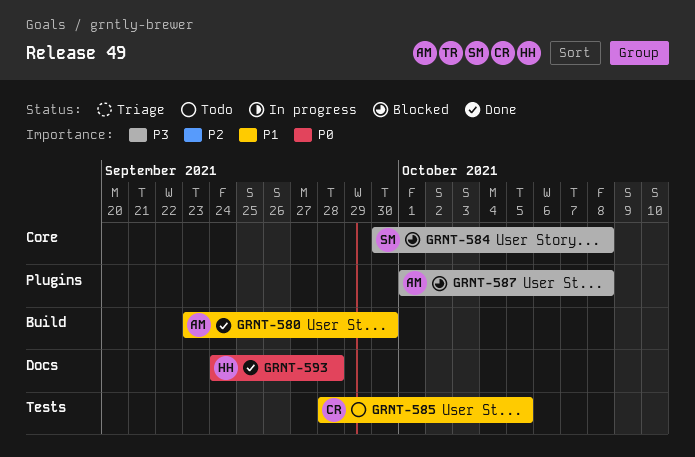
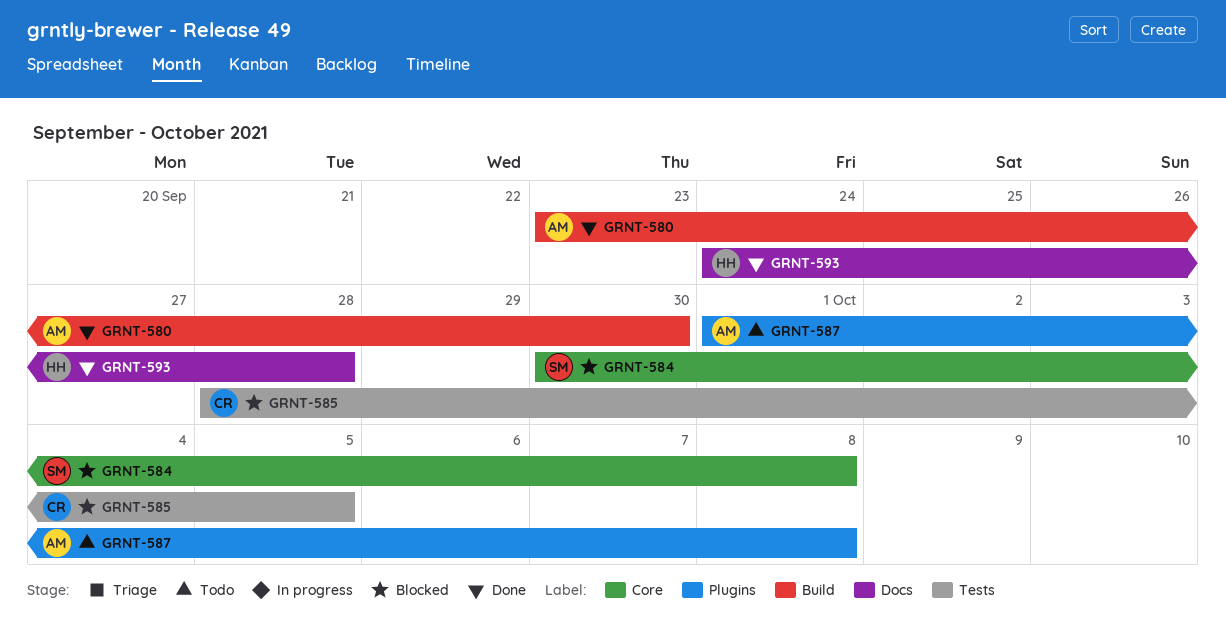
GRNT-585, status: Todo -> Blocked
GRNT-587, status: Blocked -> Todo

